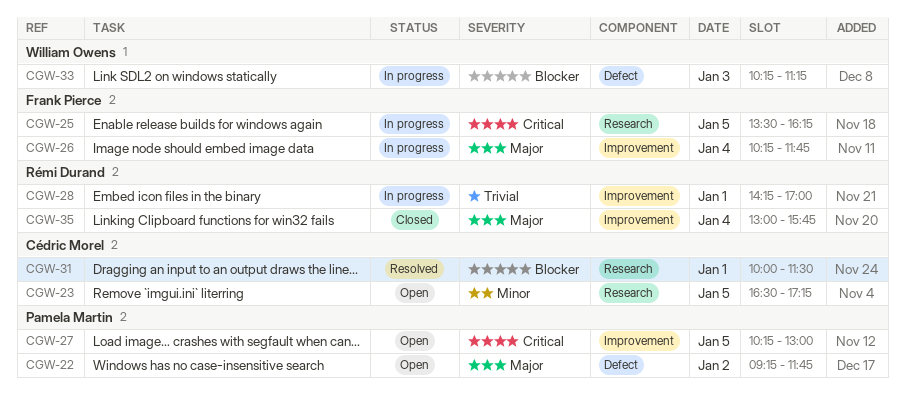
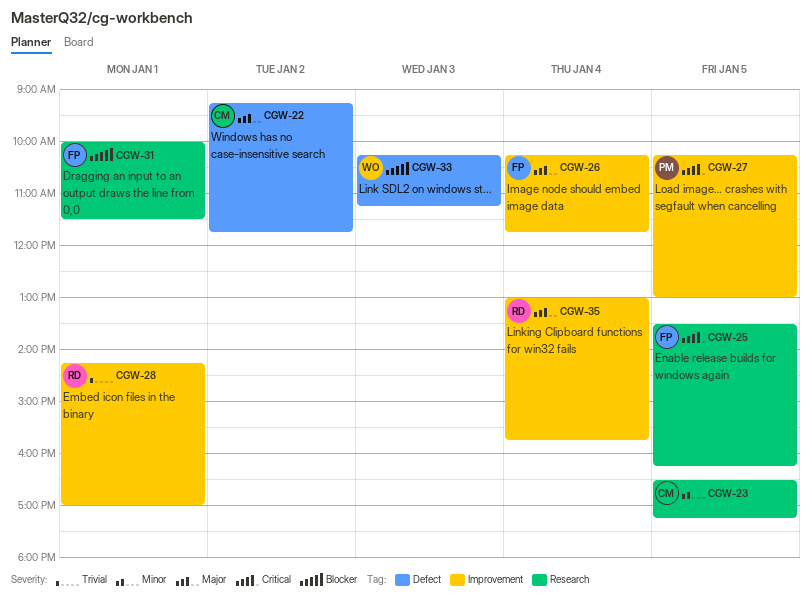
CGW-22, owner: Pamela Martin -> Cédric Morel
CGW-31, owner: Cédric Morel -> Frank Pierce

